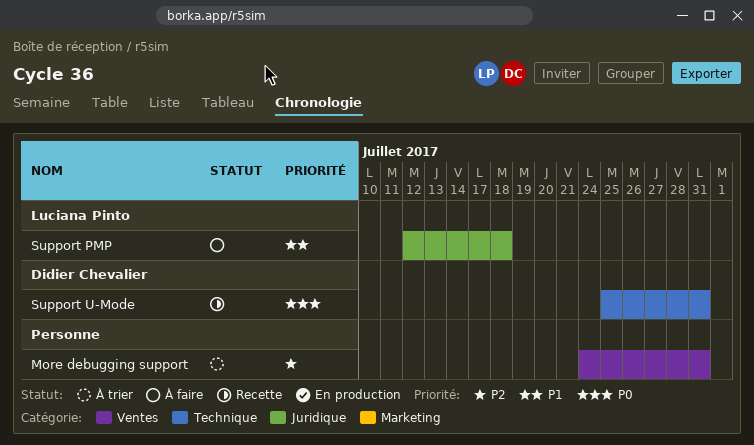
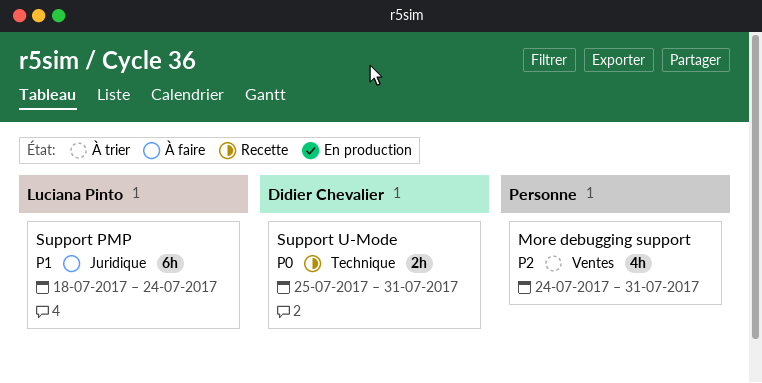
Support PMP, start: Jul 12 -> Jul 18
Support PMP, due: Jul 18 -> Jul 24

